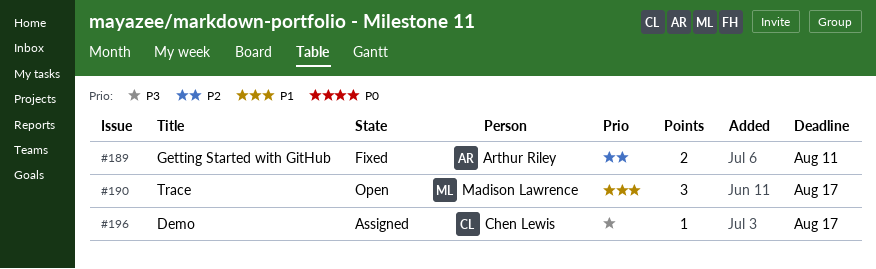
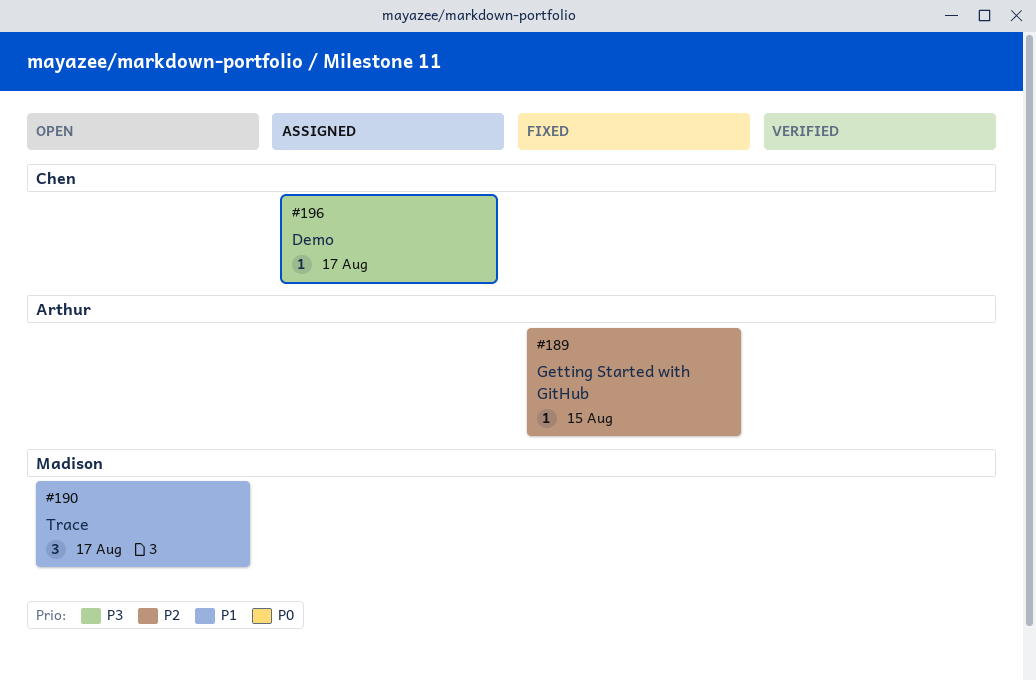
#189, estimate: 2 -> 1
#189, due: Aug 11 -> Aug 15

